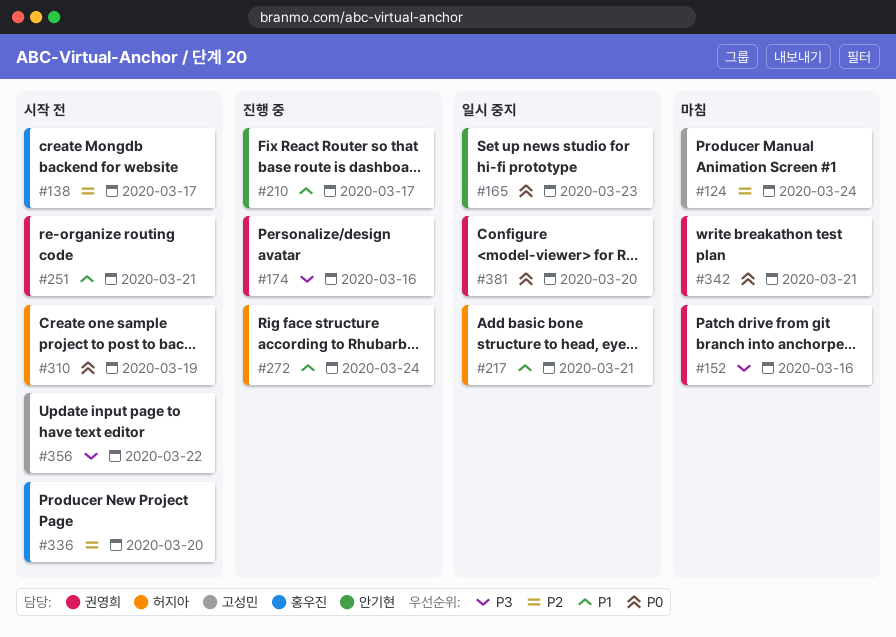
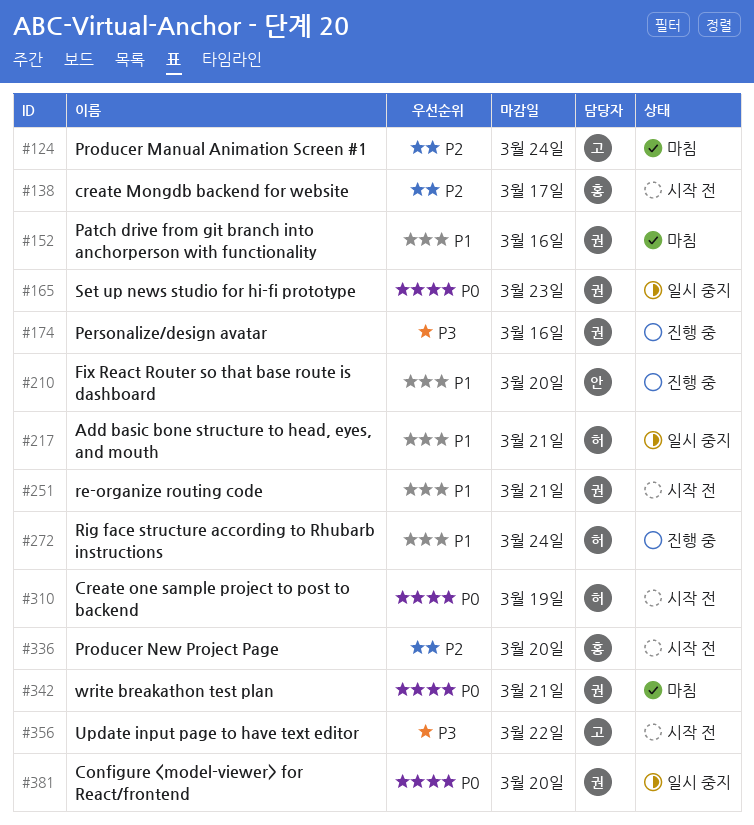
#152, priority: P3 -> P1
#165, owner: 안기현 -> 권영희
#210, due: Mar 17 -> Mar 20

